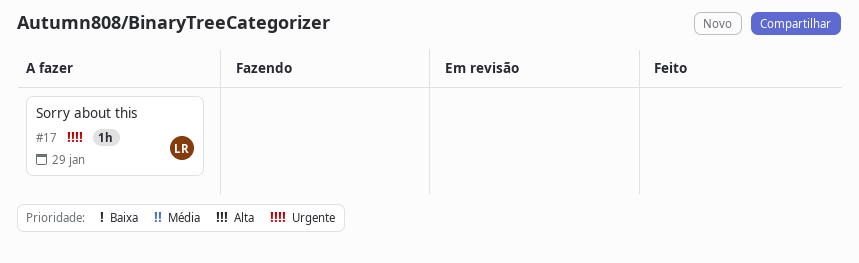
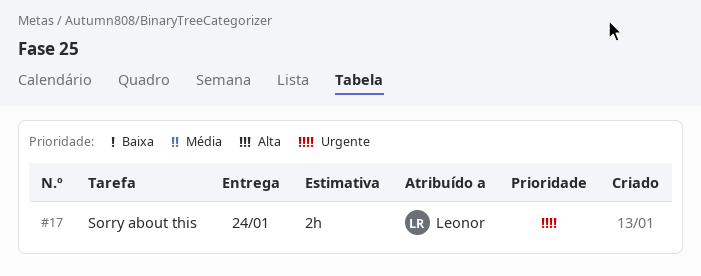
#17, estimate: 1h -> 2h
#17, due: Jan 29 -> Jan 24

